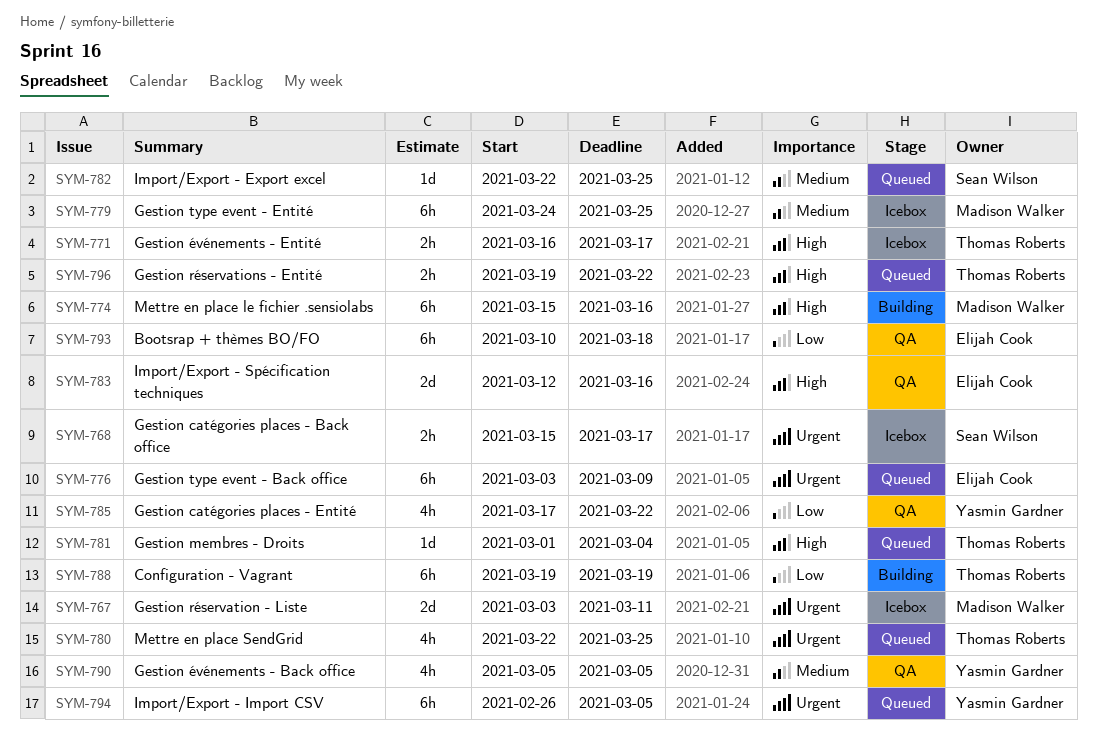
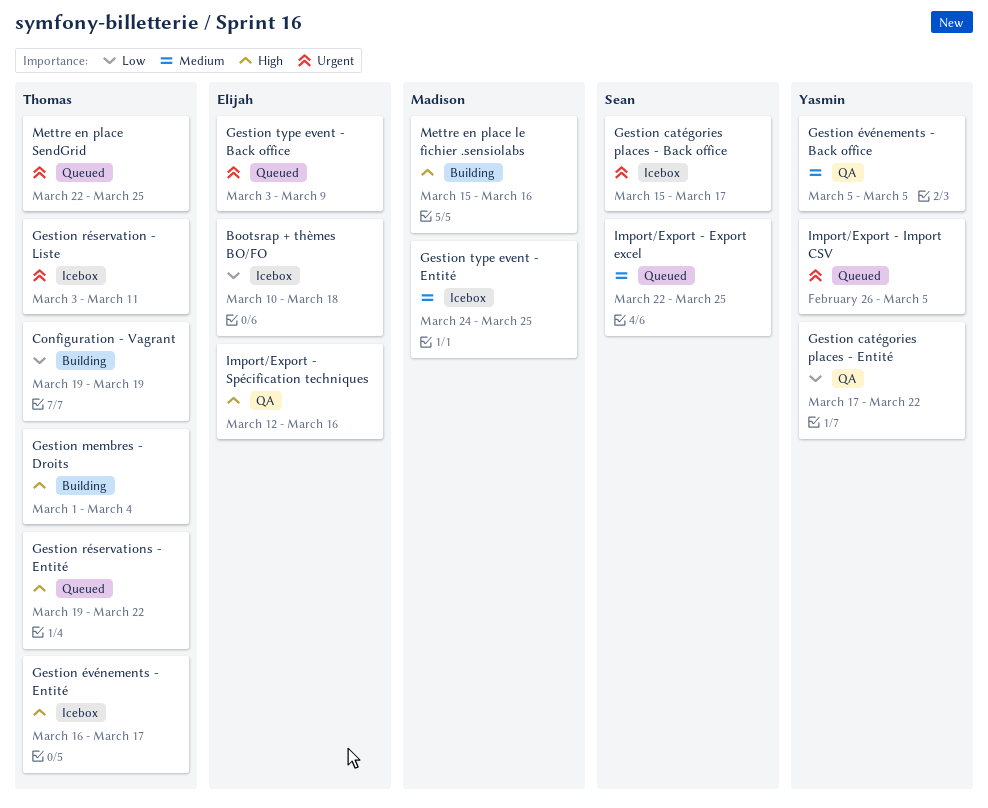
Bootsrap + thèmes BO/FO, status: QA -> Icebox
Gestion membres - Droits, status: Queued -> Building
Gestion réservation - Liste, owner: Madison Walker -> Thomas Roberts

